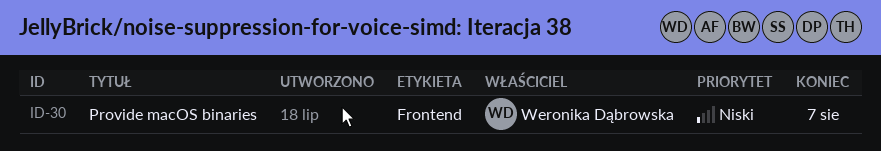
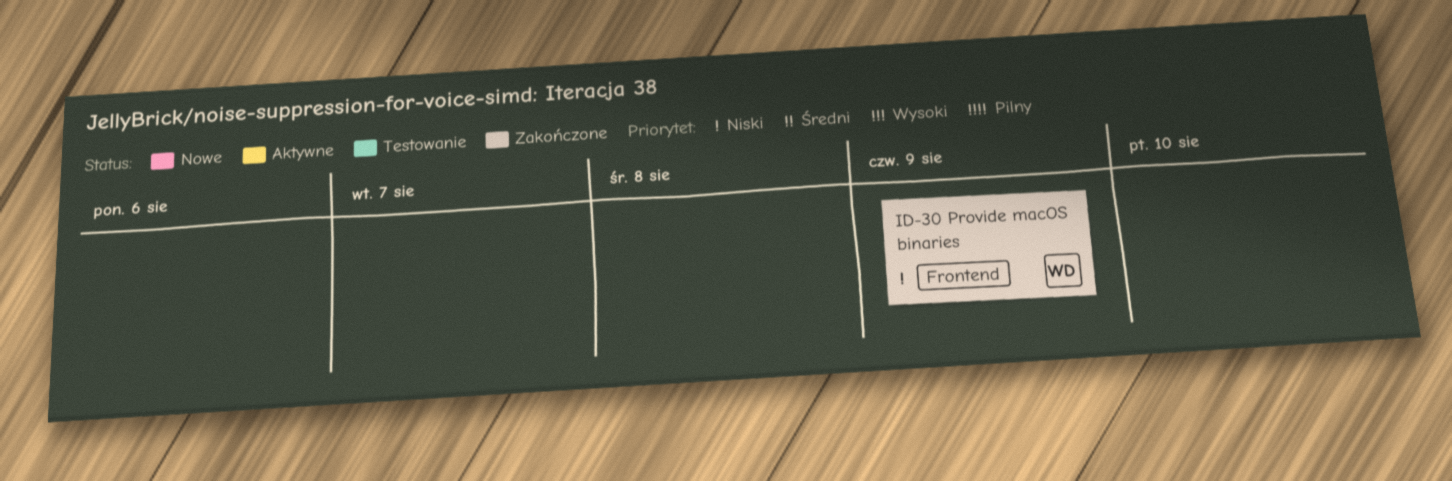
ID-30, due: Aug 7 -> Aug 9

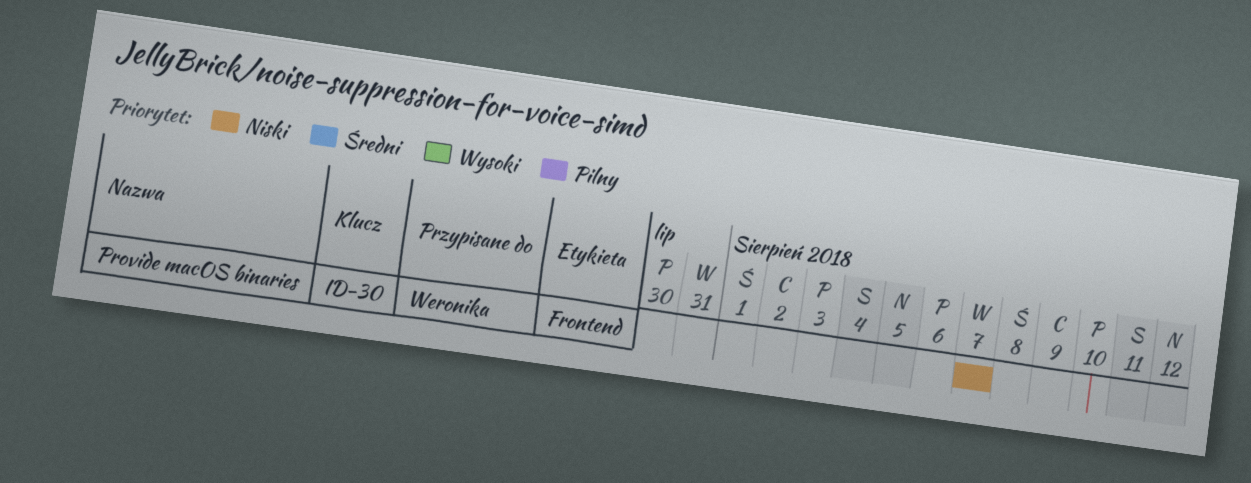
ID-30, due: Aug 9 -> Aug 7

